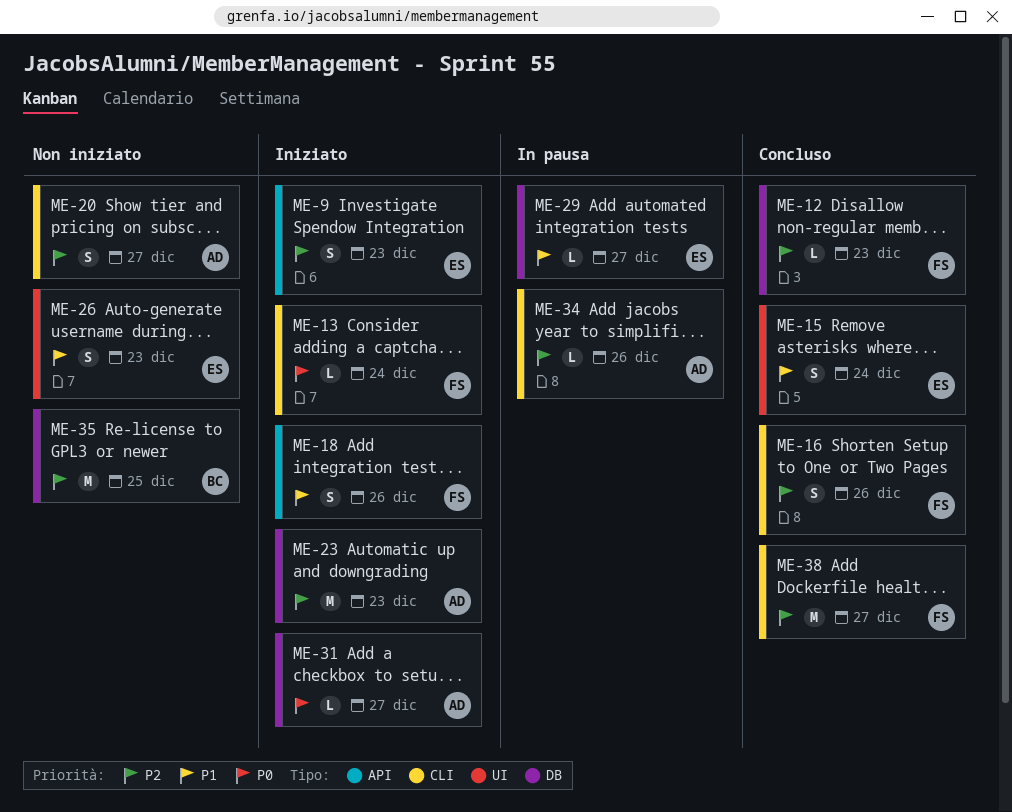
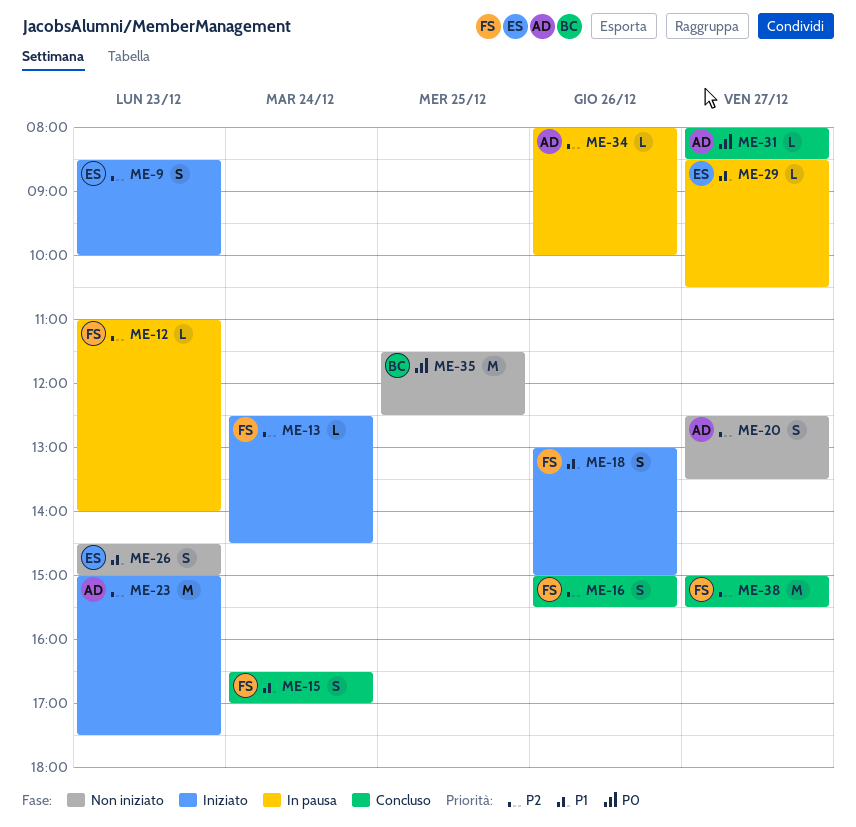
ME-12, status: Concluso -> In pausa
ME-13, priority: P0 -> P2
ME-15, owner: ES -> FS
ME-31, status: Iniziato -> Concluso
ME-35, priority: P2 -> P0

